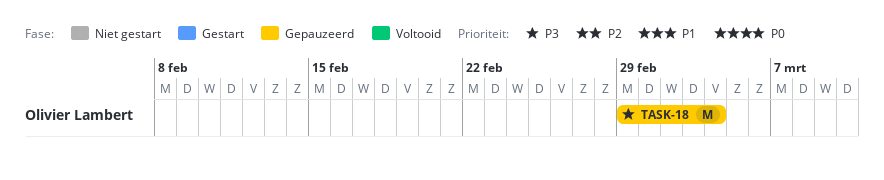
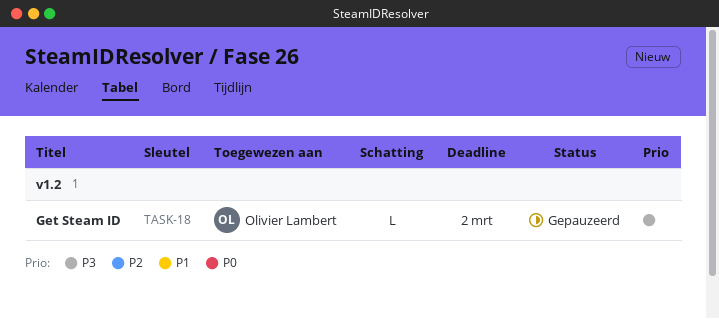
TASK-18, estimate: M -> L
TASK-18, due: Mar 4 -> Mar 2

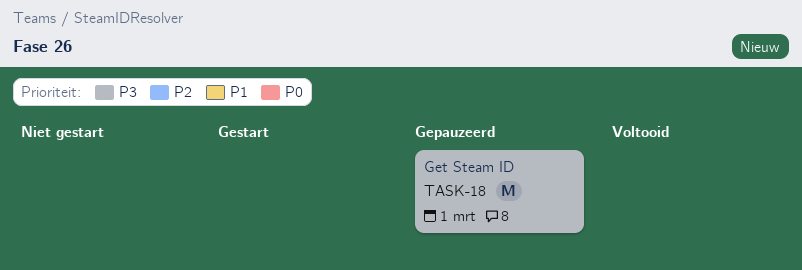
TASK-18, estimate: L -> M
TASK-18, due: Mar 2 -> Mar 1

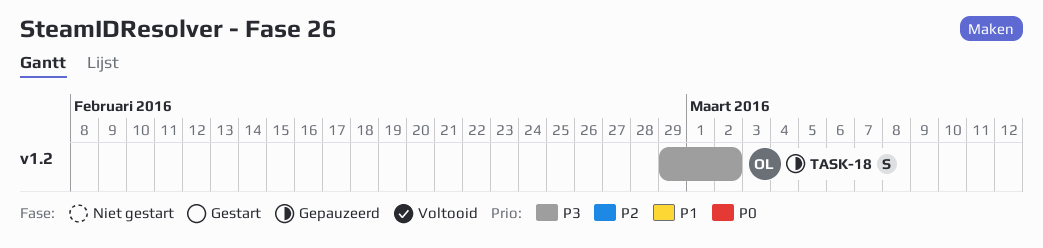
TASK-18, estimate: M -> S
TASK-18, due: Mar 1 -> Mar 2

